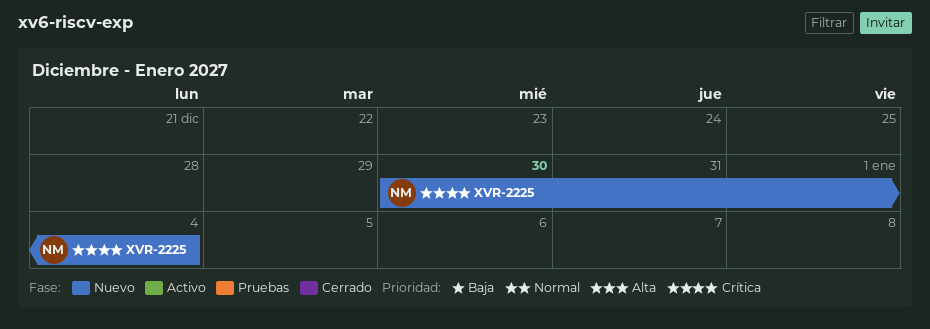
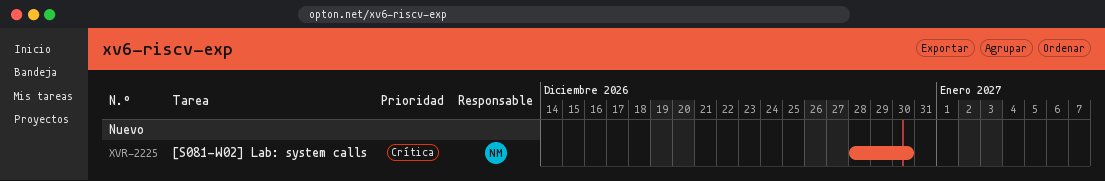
XVR-2225, start: Dec 30 -> Dec 28
XVR-2225, due: Jan 4 -> Dec 30

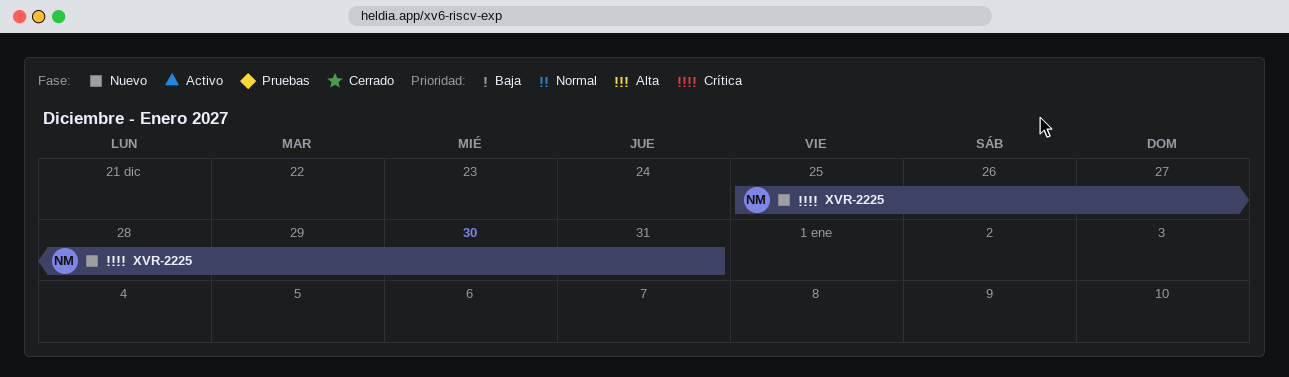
XVR-2225, start: Dec 28 -> Dec 25
XVR-2225, due: Dec 30 -> Dec 31

